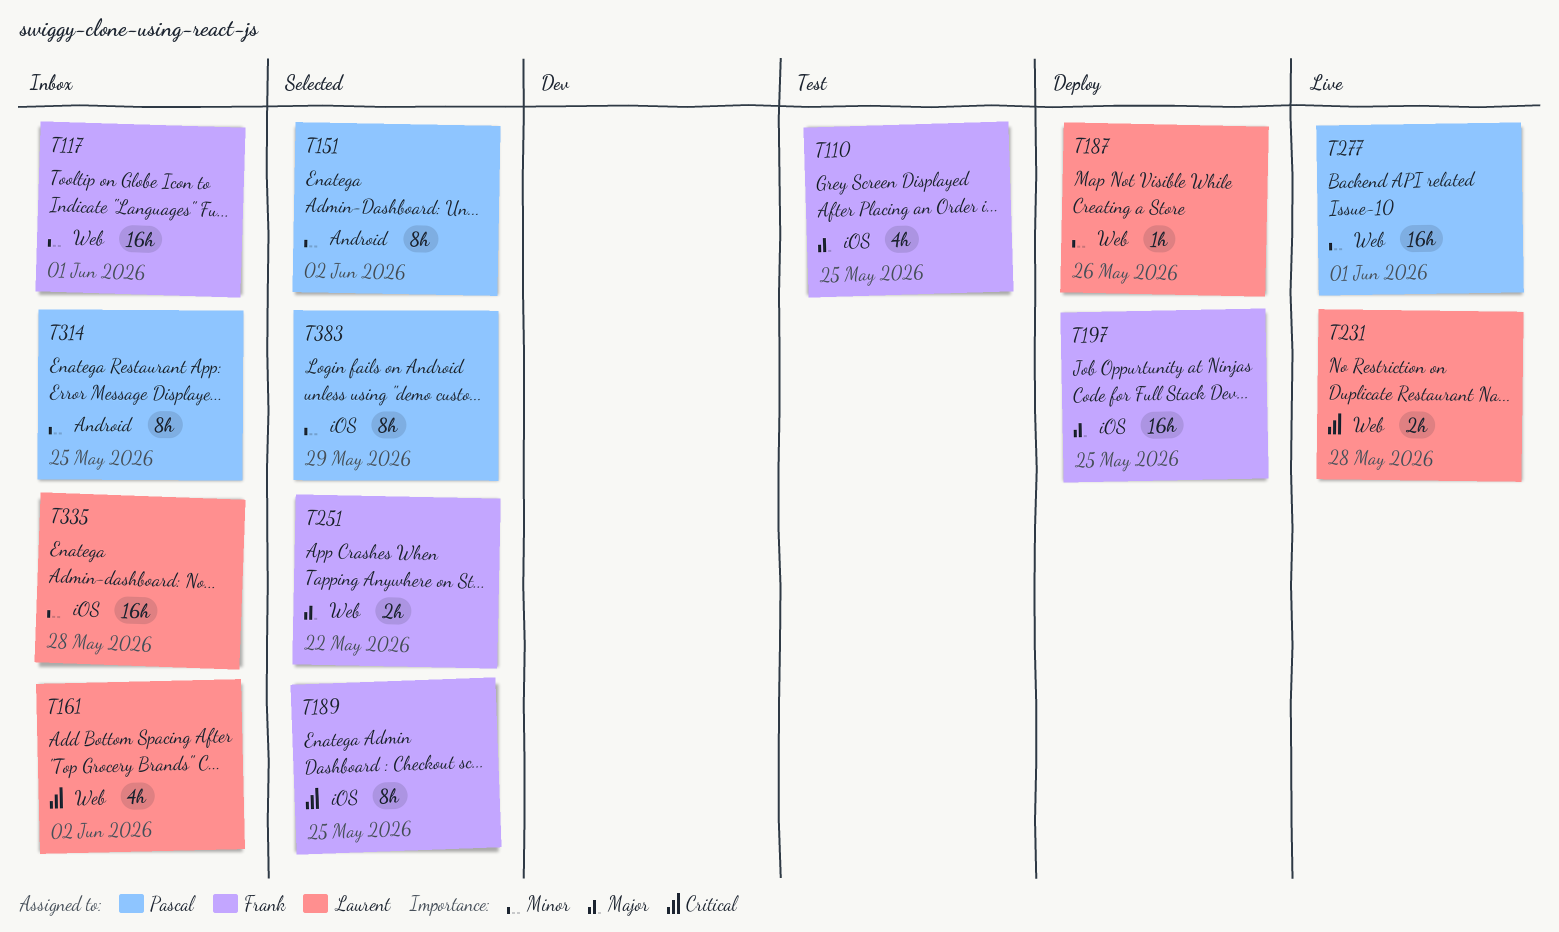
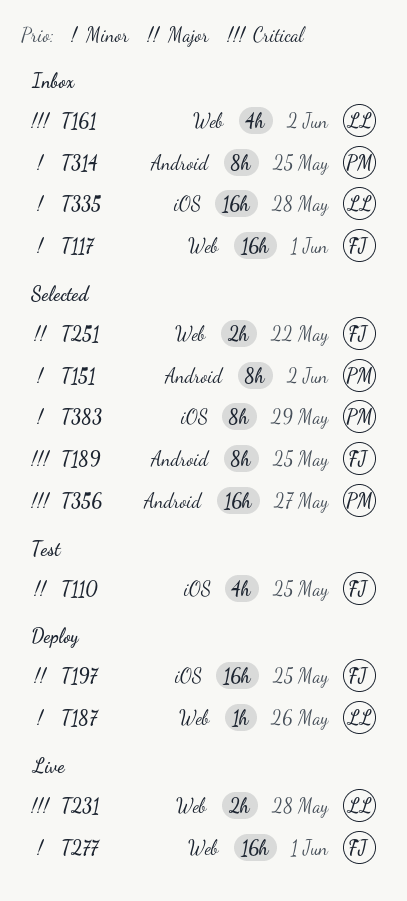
T189, label: iOS -> Android
T277, owner: Pascal -> Frank
T356: none -> present

